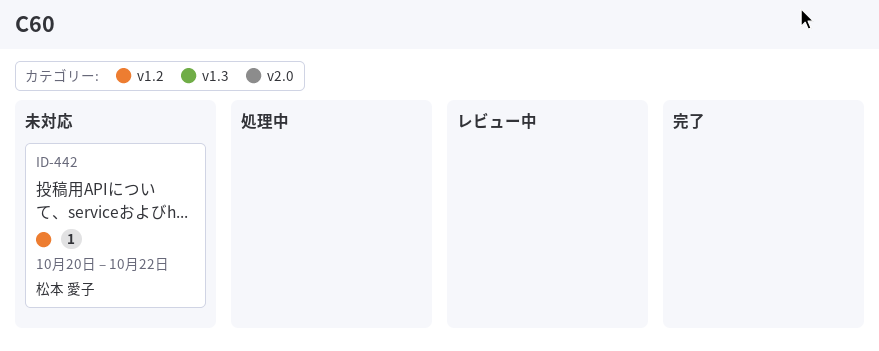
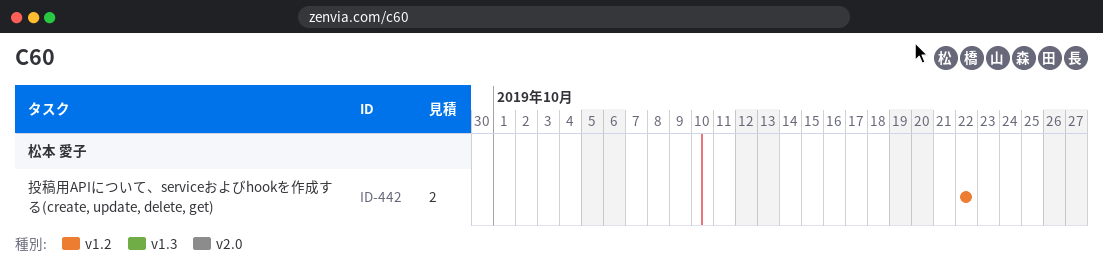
ID-442, estimate: 1 -> 2
ID-442, start: Oct 20 -> Oct 22

